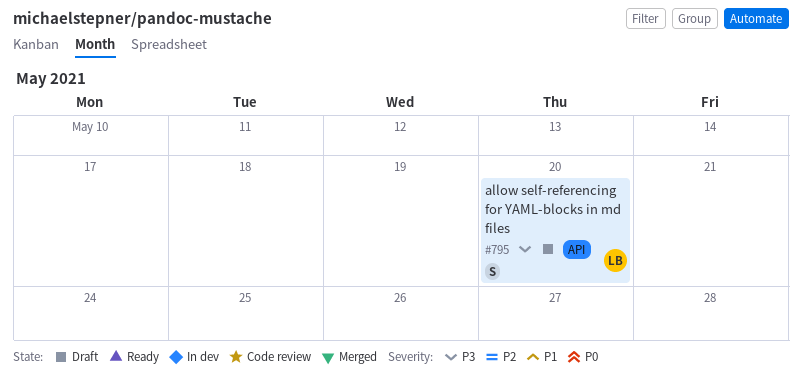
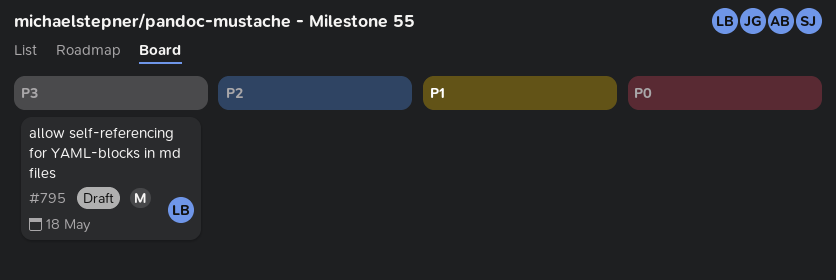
#795, estimate: S -> M
#795, due: May 20 -> May 18

